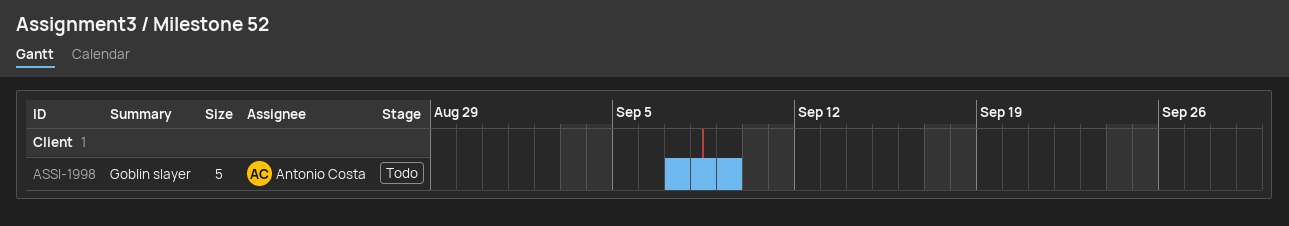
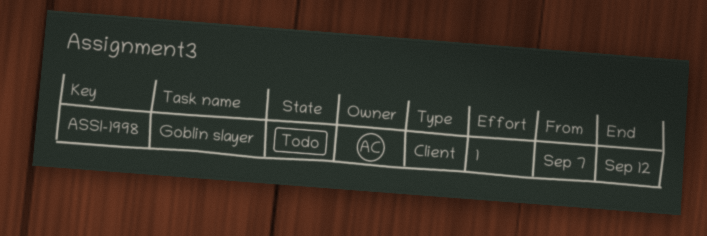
ASSI-1998, estimate: 5 -> 1
ASSI-1998, due: Sep 9 -> Sep 12

